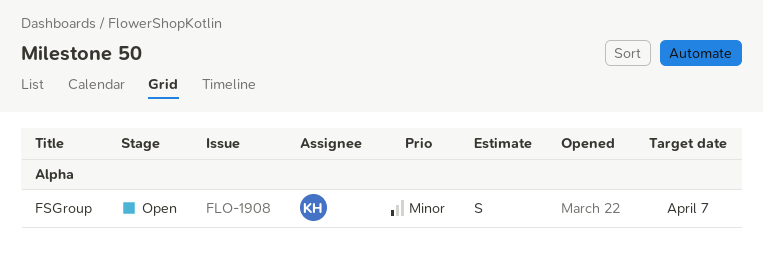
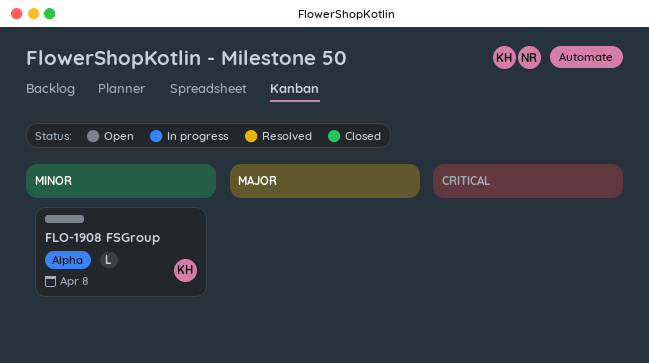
FLO-1908, estimate: S -> L
FLO-1908, due: Apr 7 -> Apr 8

